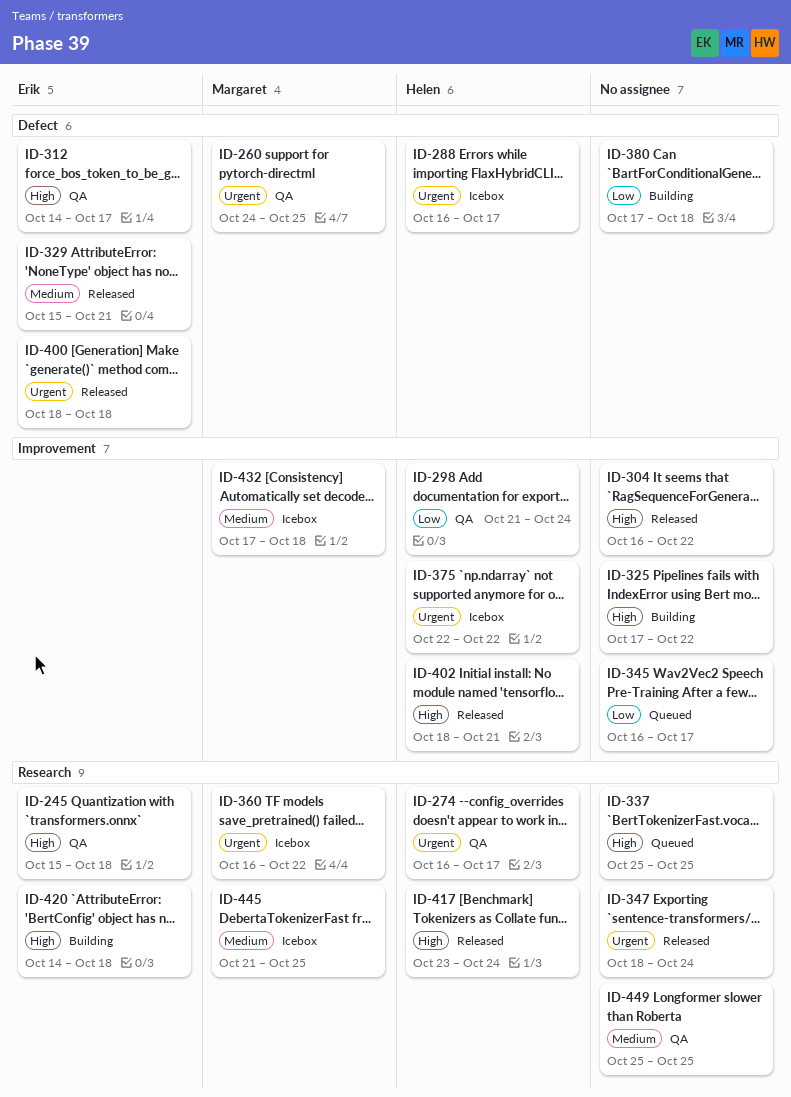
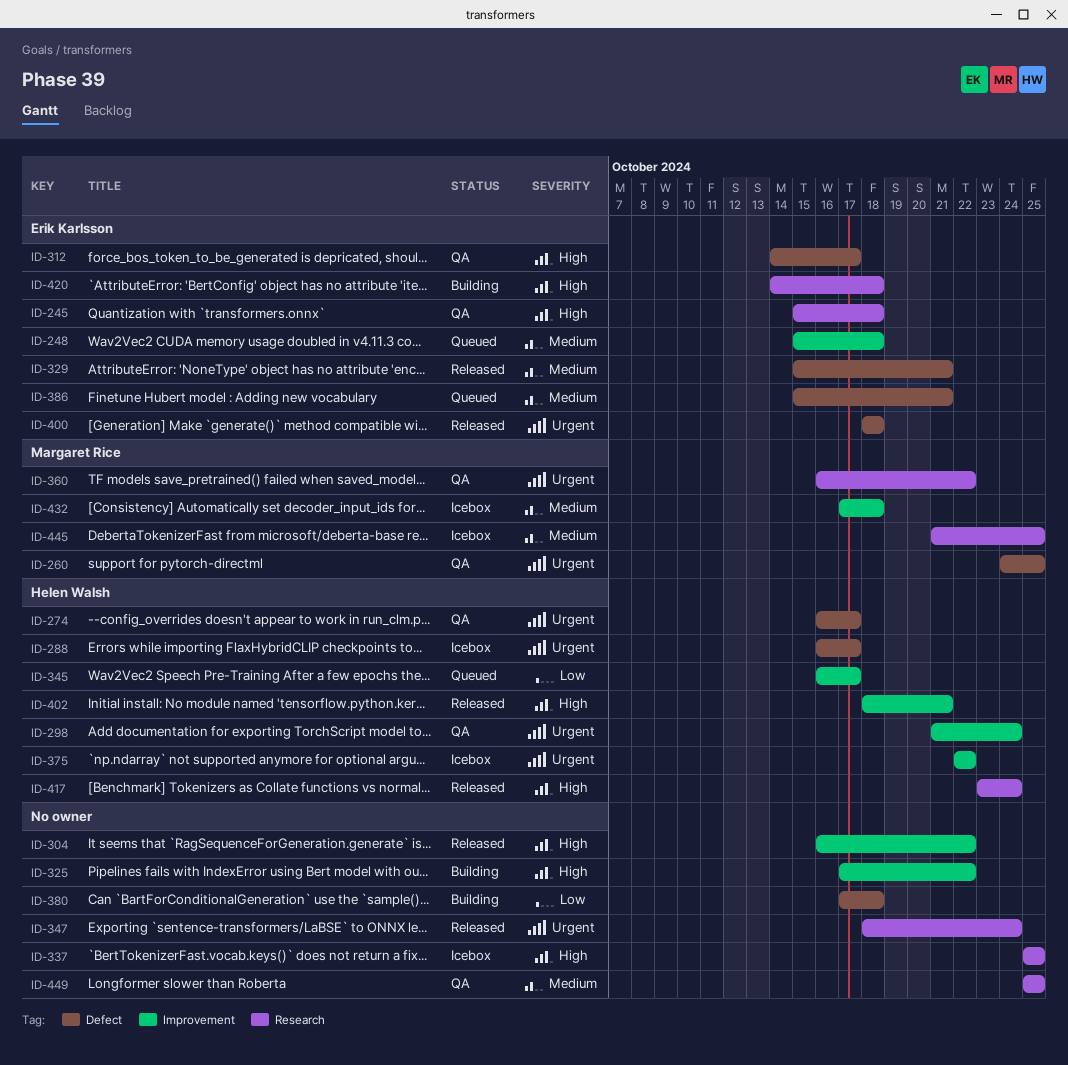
ID-248: none -> present
ID-274, label: Research -> Defect
ID-298, priority: Low -> Urgent
ID-337, status: Queued -> Icebox
ID-345, owner: none -> Helen Walsh
ID-360, status: Icebox -> QA
ID-386: none -> present

